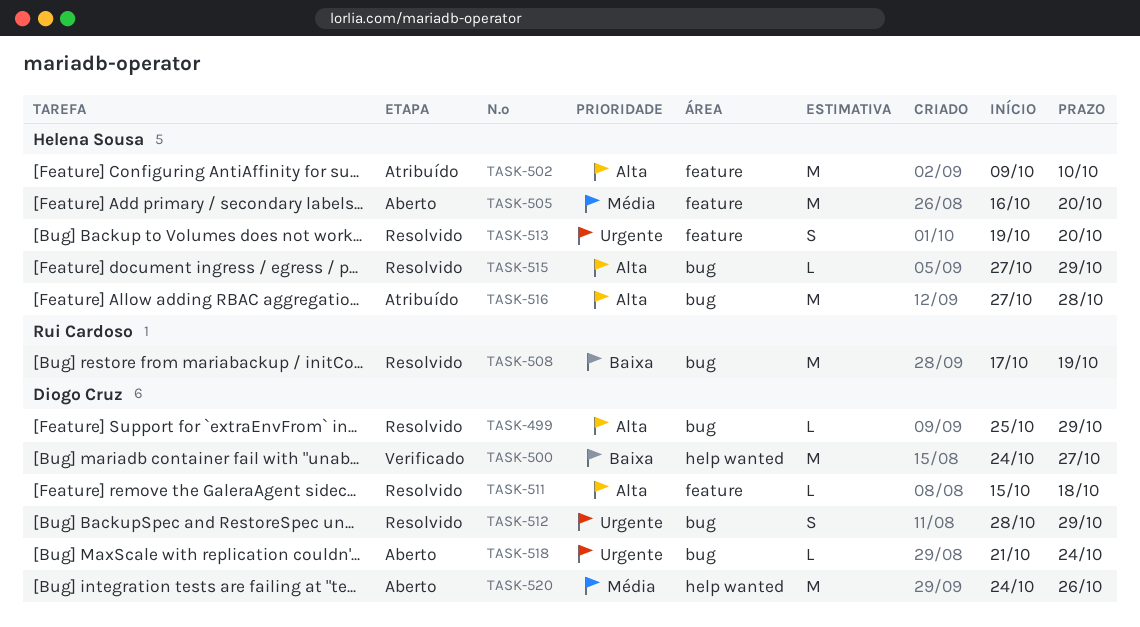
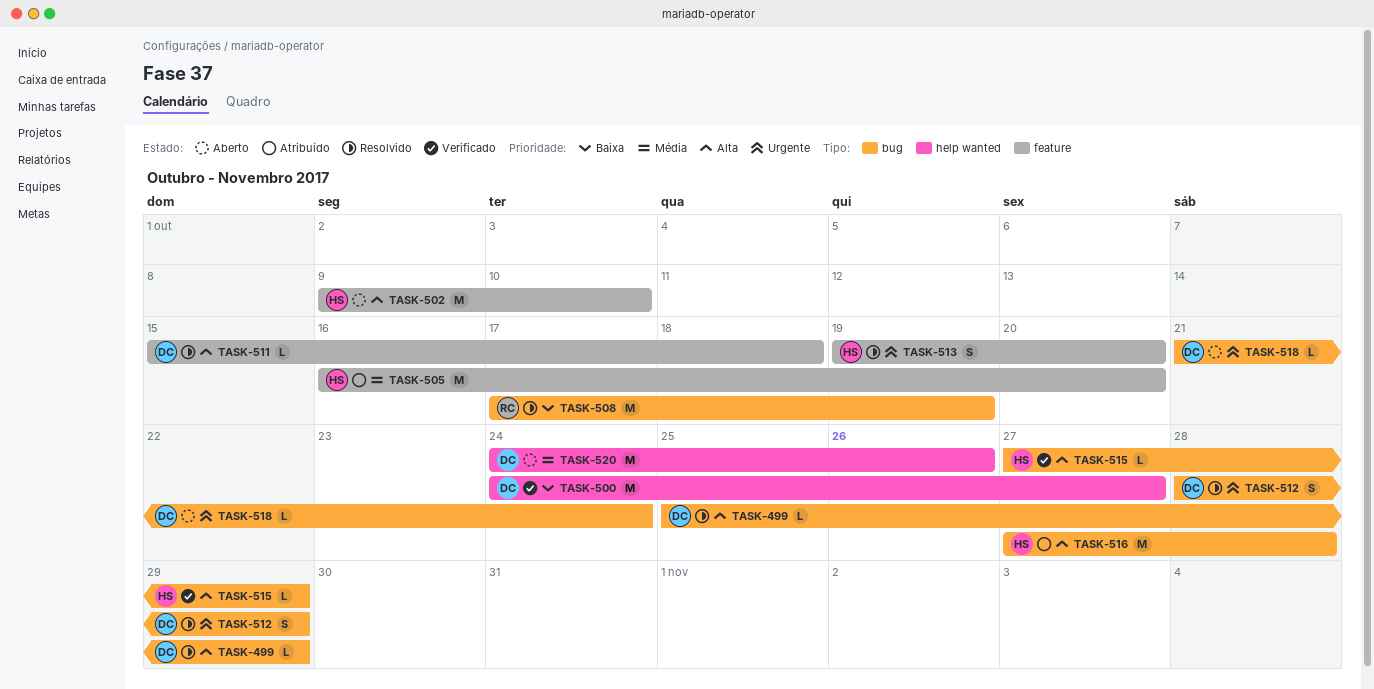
TASK-502, status: Atribuído -> Aberto
TASK-505, status: Aberto -> Atribuído
TASK-515, status: Resolvido -> Verificado

